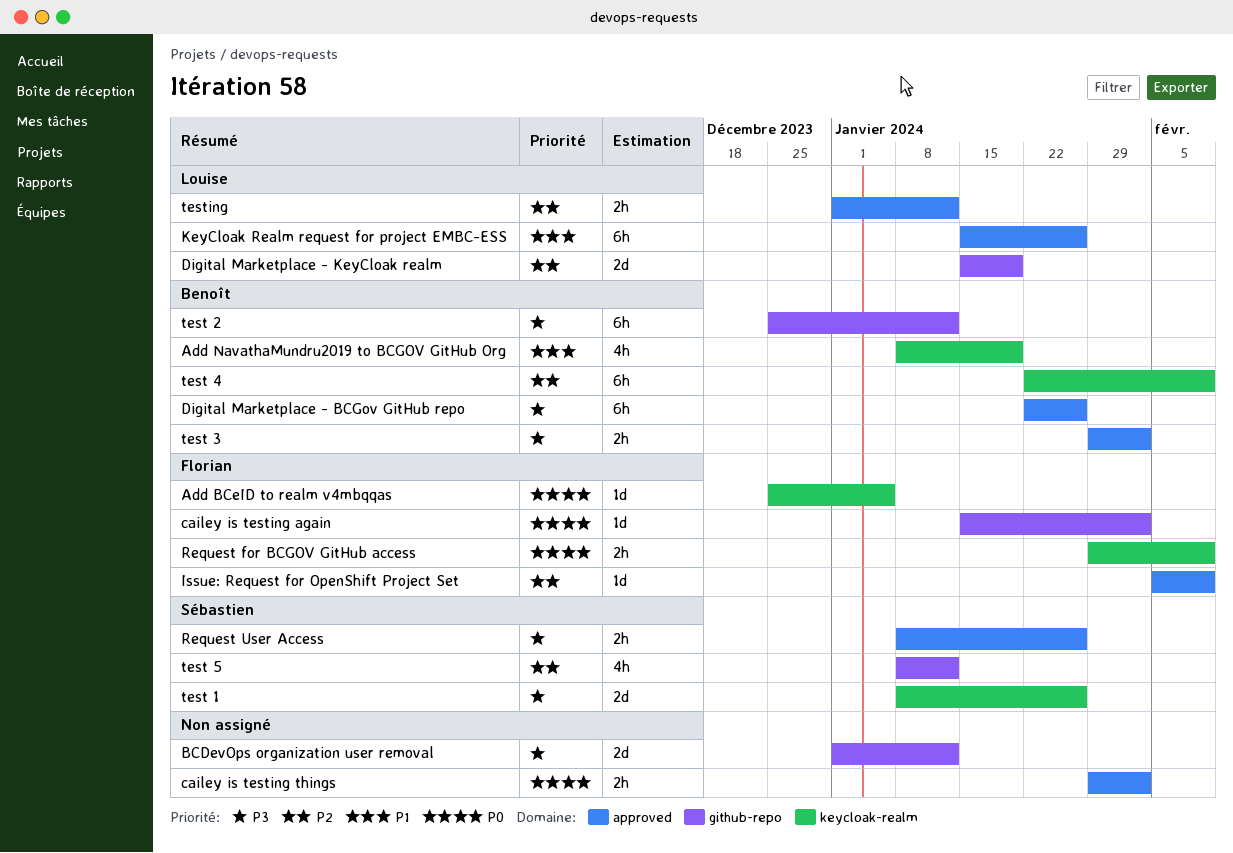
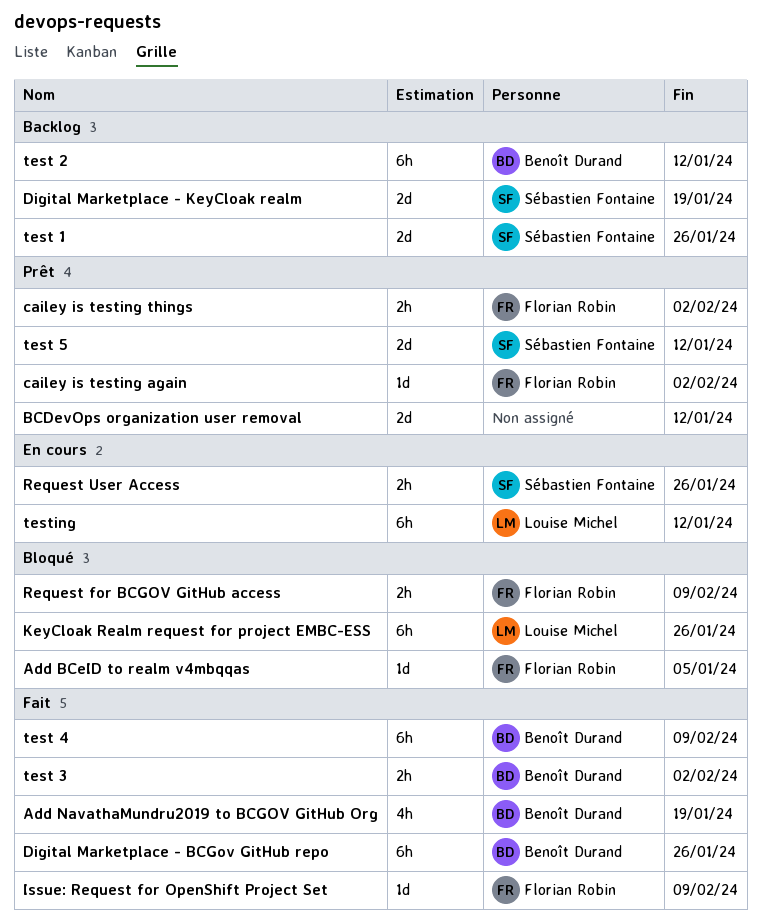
cailey is testing things, owner: none -> Florian Robin
Digital Marketplace - KeyCloak realm, owner: Louise Michel -> Sébastien Fontaine
test 5, estimate: 4h -> 2d
testing, estimate: 2h -> 6h

